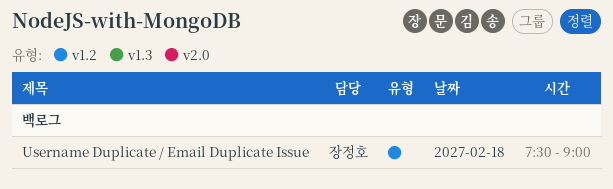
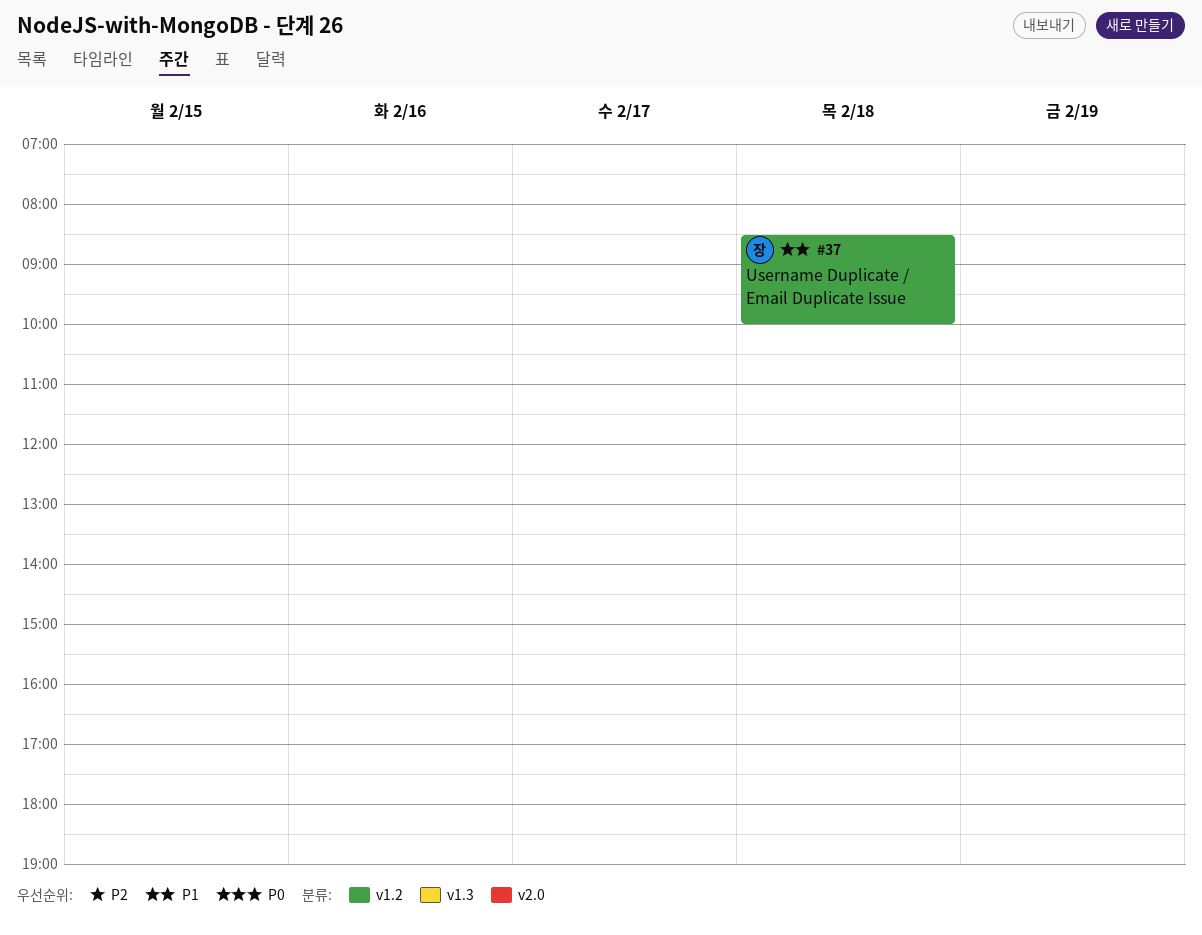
Username Duplicate / Email Duplicate Issue, begins: 07:30 -> 08:30
Username Duplicate / Email Duplicate Issue, ends: 09:00 -> 10:00

